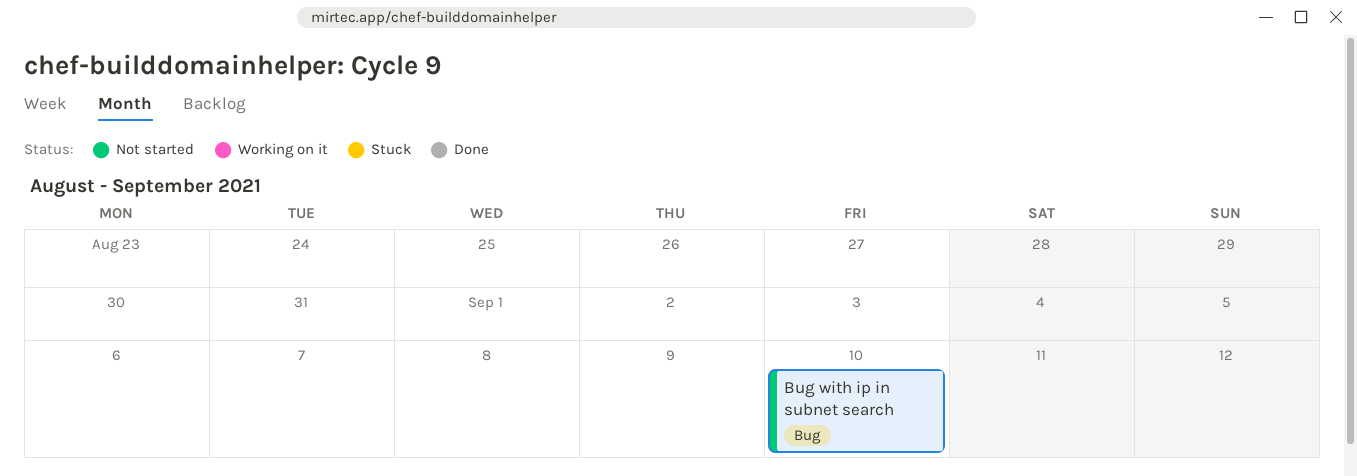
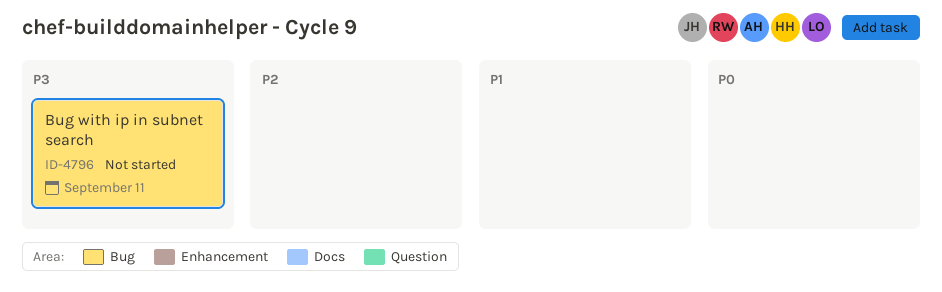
Bug with ip in subnet search, due: Sep 10 -> Sep 11

